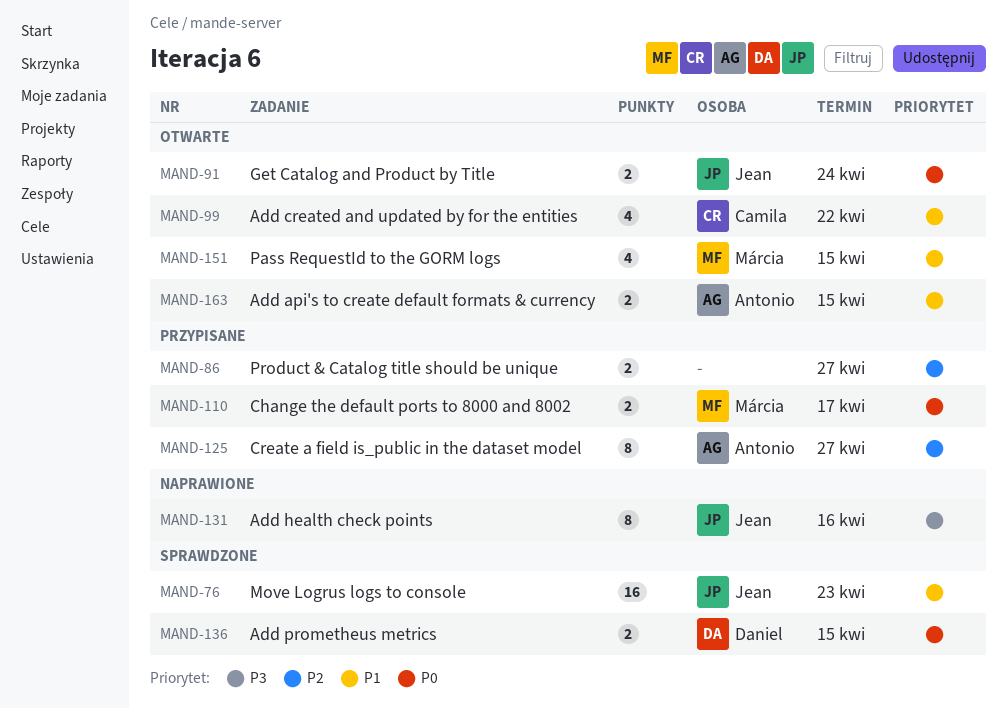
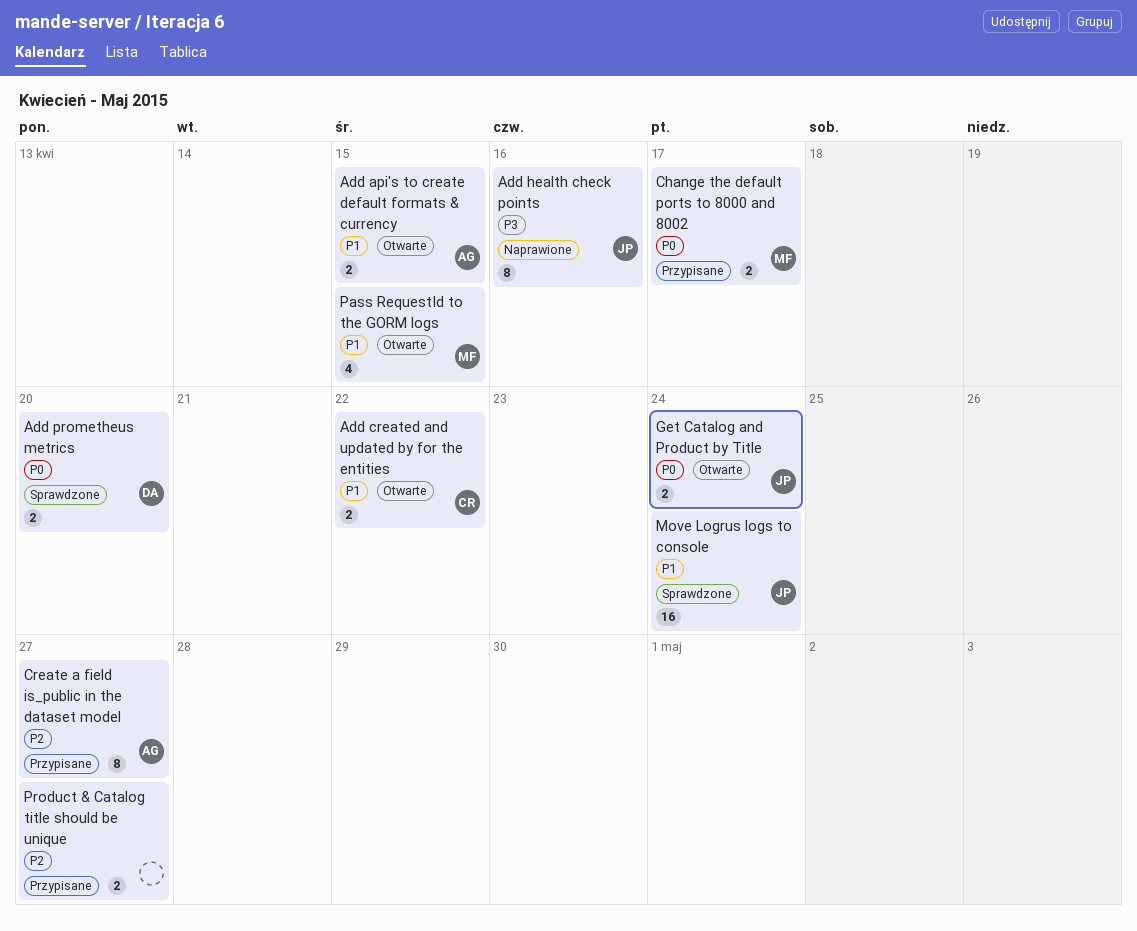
Add created and updated by for the entities, estimate: 4 -> 2
Add prometheus metrics, due: Apr 15 -> Apr 20
Move Logrus logs to console, due: Apr 23 -> Apr 24

